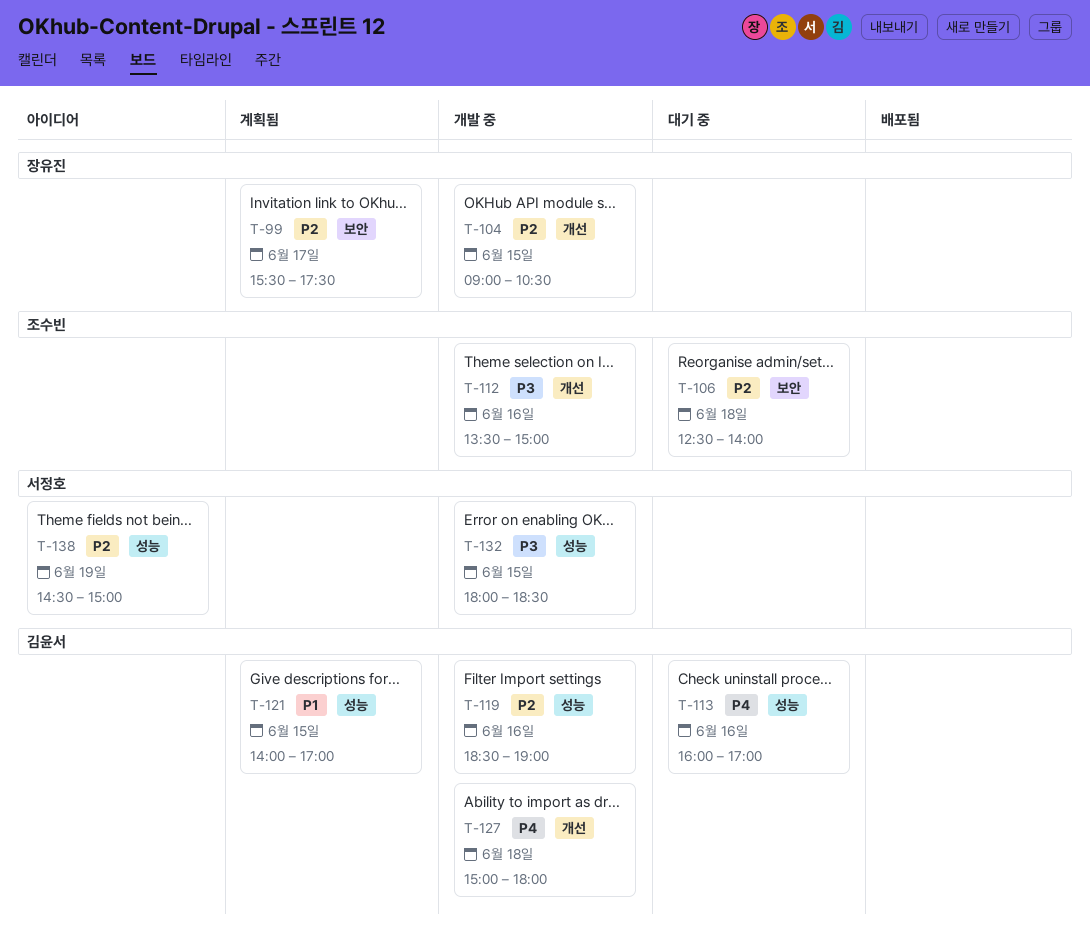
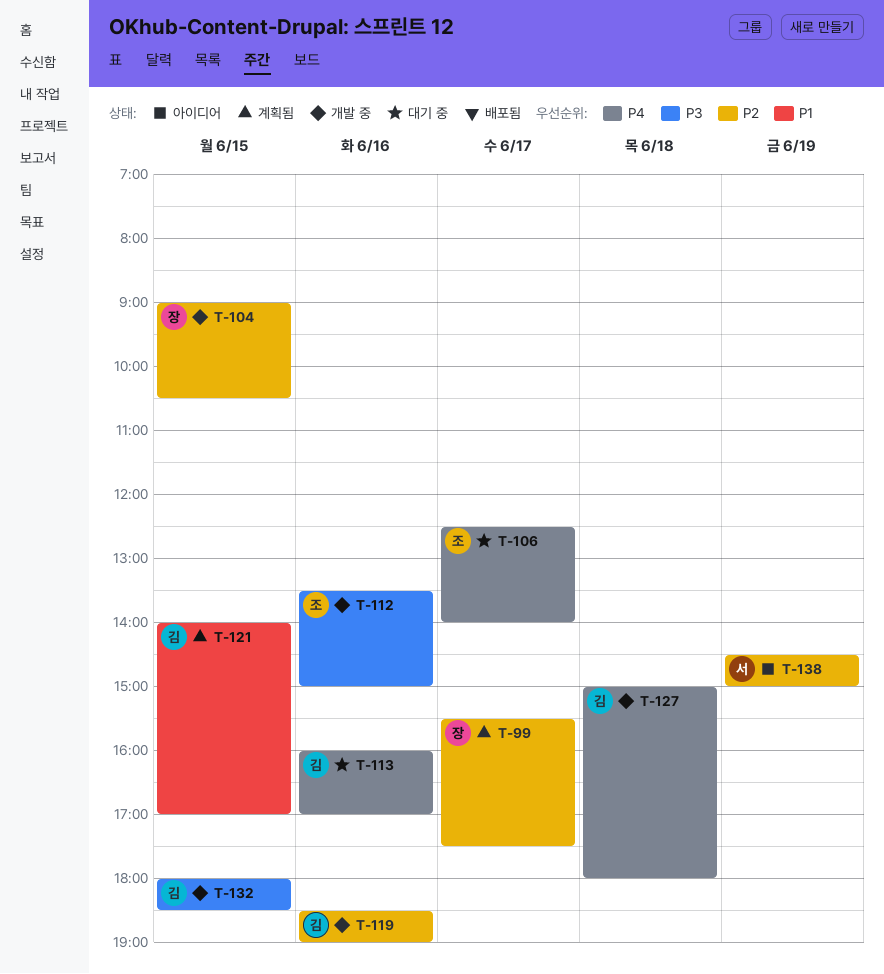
T-106, priority: P2 -> P4
T-106, day: Jun 18 -> Jun 17
T-132, owner: 서정호 -> 김윤서

